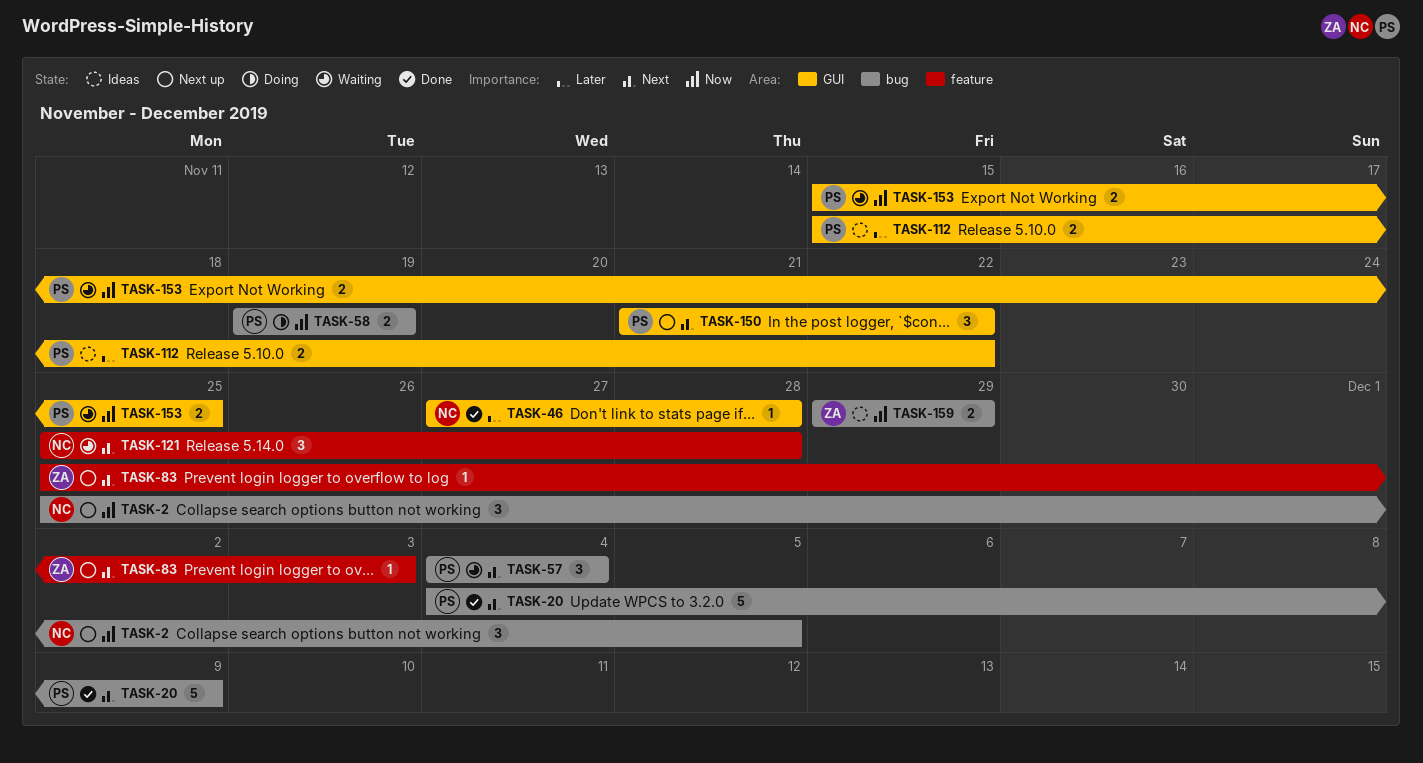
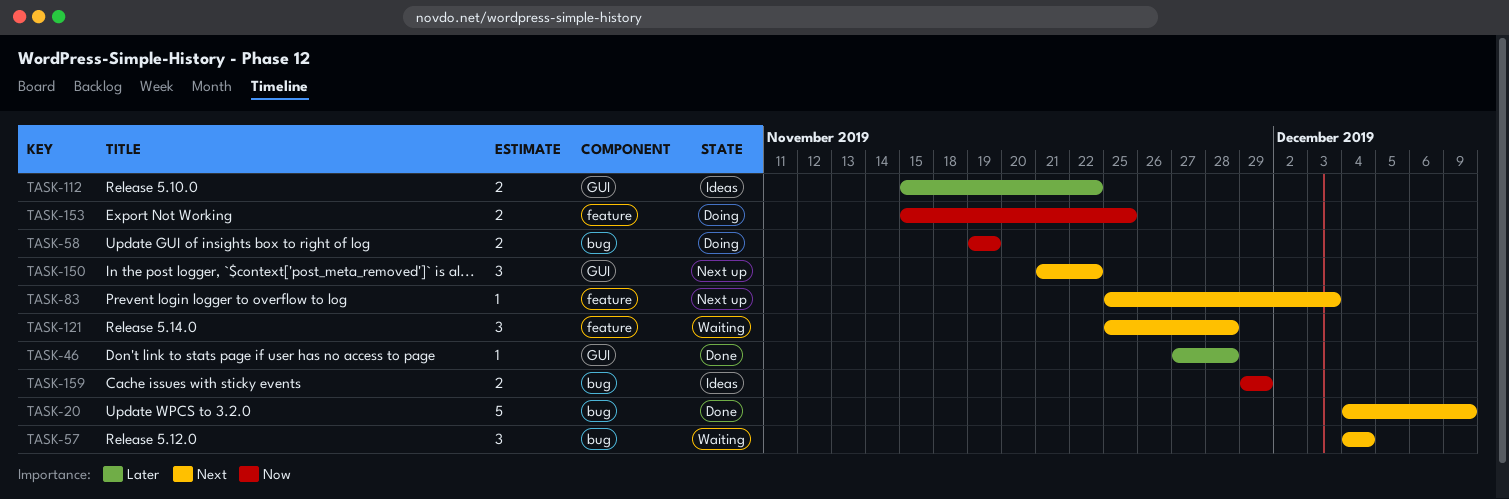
TASK-2: present -> none
TASK-153, status: Waiting -> Doing
TASK-153, label: GUI -> feature

